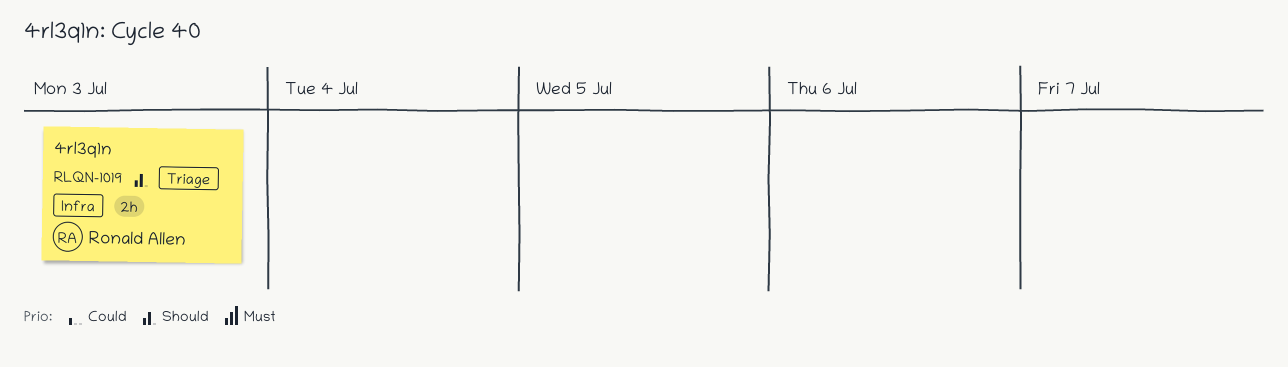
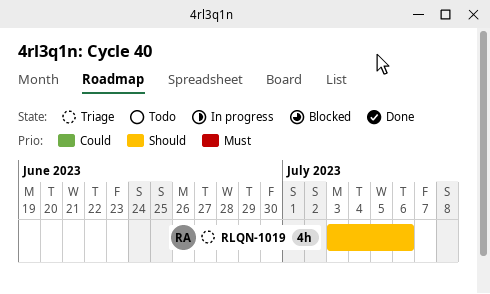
RLQN-1019, estimate: 2h -> 4h
RLQN-1019, due: Jul 3 -> Jul 6

